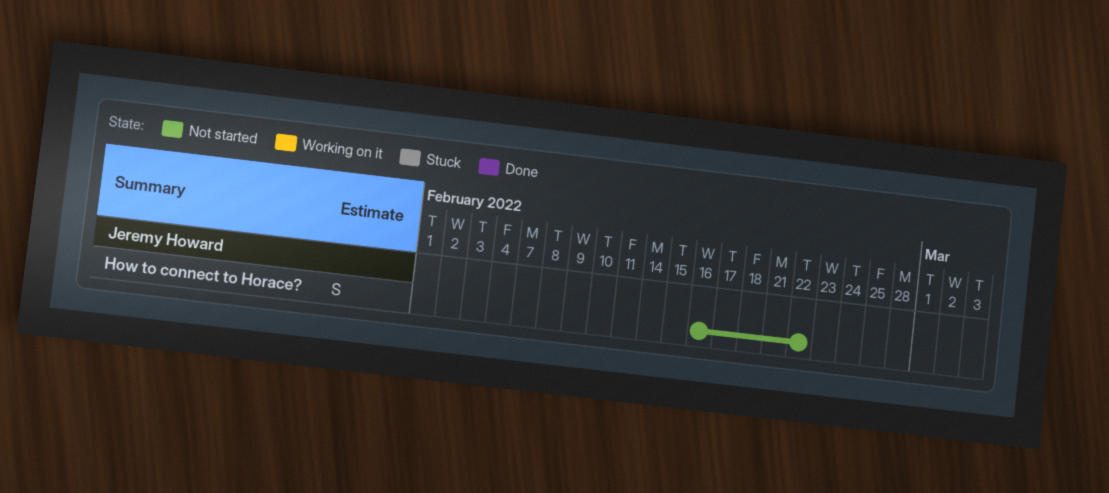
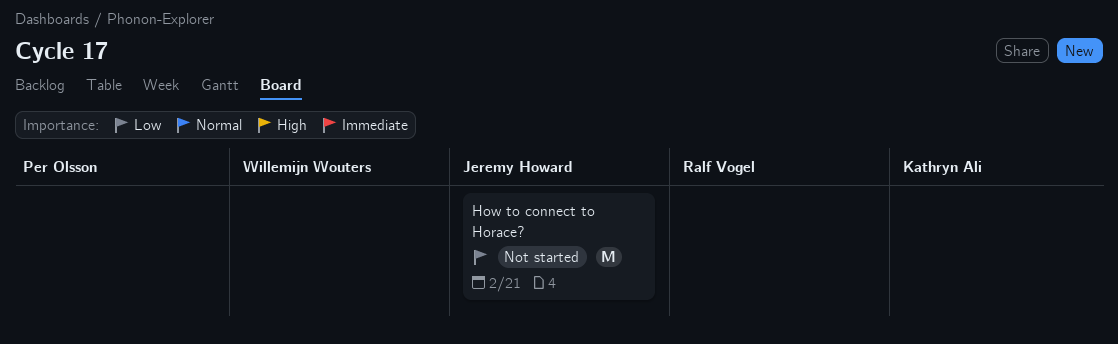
How to connect to Horace?, estimate: S -> M
How to connect to Horace?, due: Feb 22 -> Feb 21

